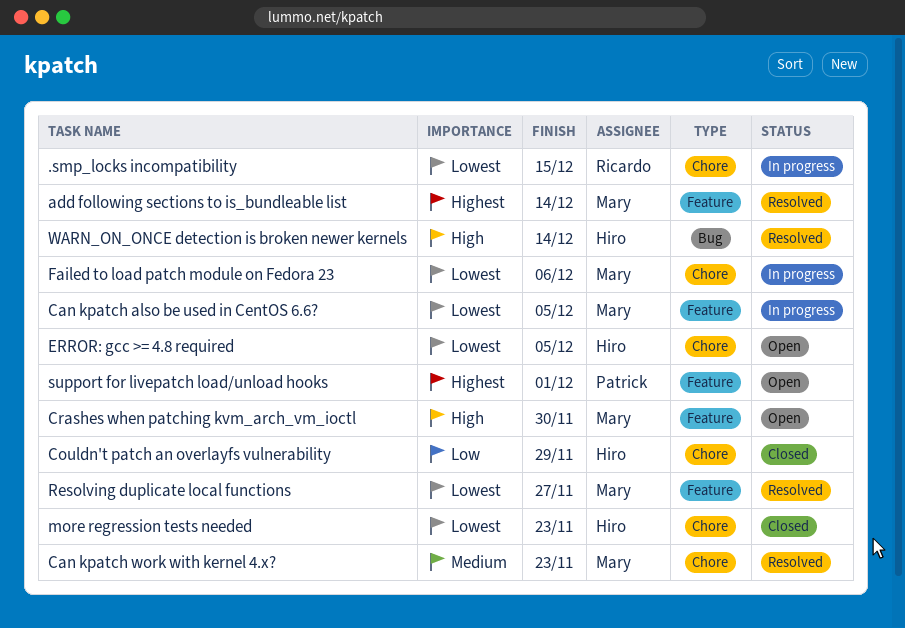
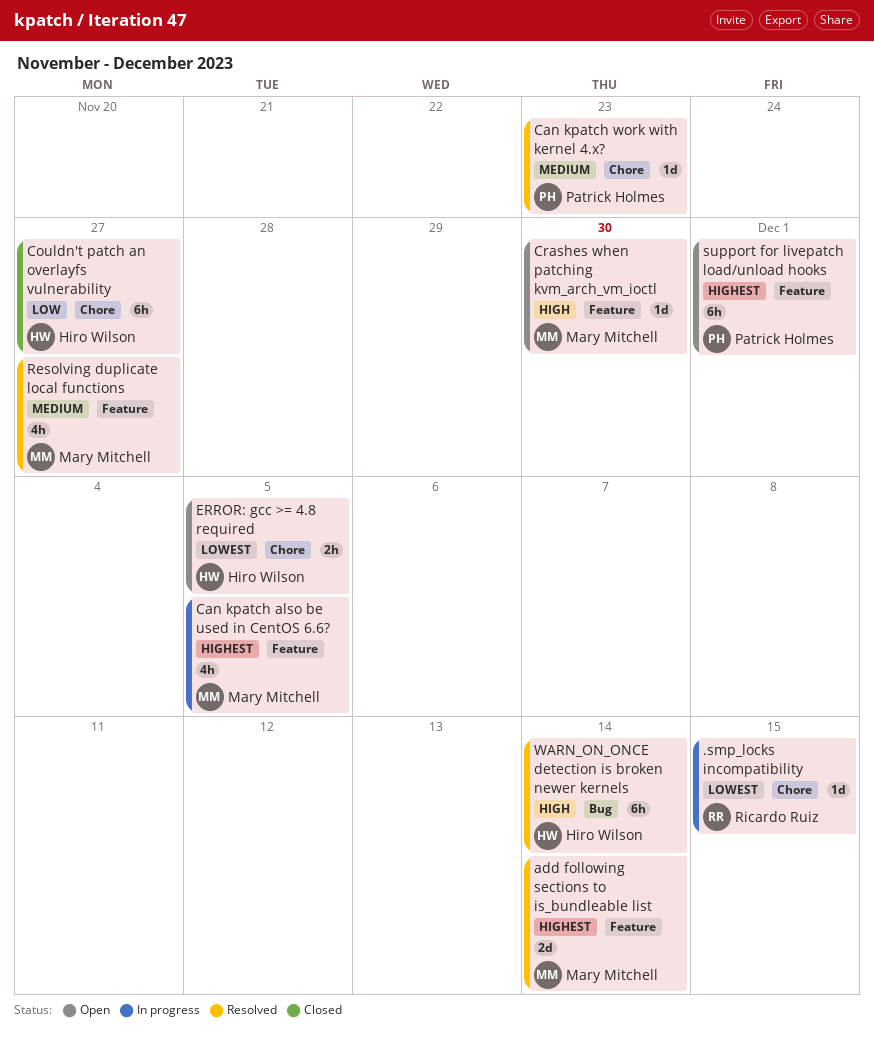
Can kpatch also be used in CentOS 6.6?, priority: Lowest -> Highest
Can kpatch work with kernel 4.x?, owner: Mary Mitchell -> Patrick Holmes
Couldn't patch an overlayfs vulnerability, due: Nov 29 -> Nov 27
Failed to load patch module on Fedora 23: present -> none
more regression tests needed: present -> none
Resolving duplicate local functions, priority: Lowest -> Medium

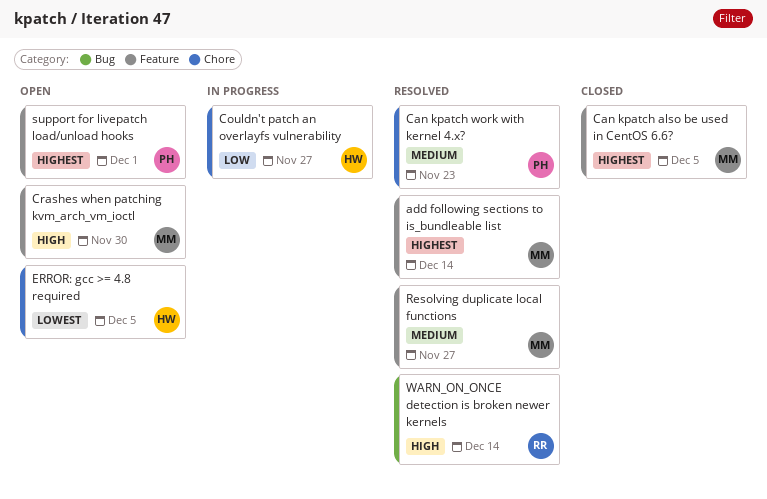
.smp_locks incompatibility: present -> none
Can kpatch also be used in CentOS 6.6?, status: In progress -> Closed
Couldn't patch an overlayfs vulnerability, status: Closed -> In progress
WARN_ON_ONCE detection is broken newer kernels, owner: Hiro Wilson -> Ricardo Ruiz

